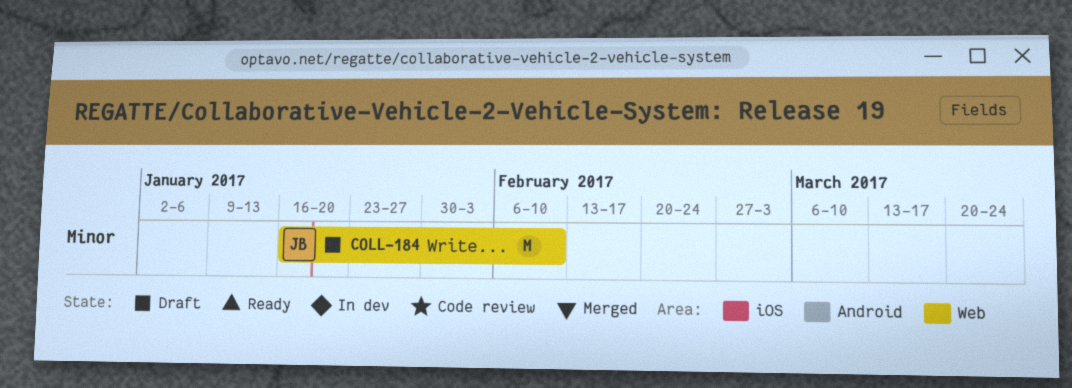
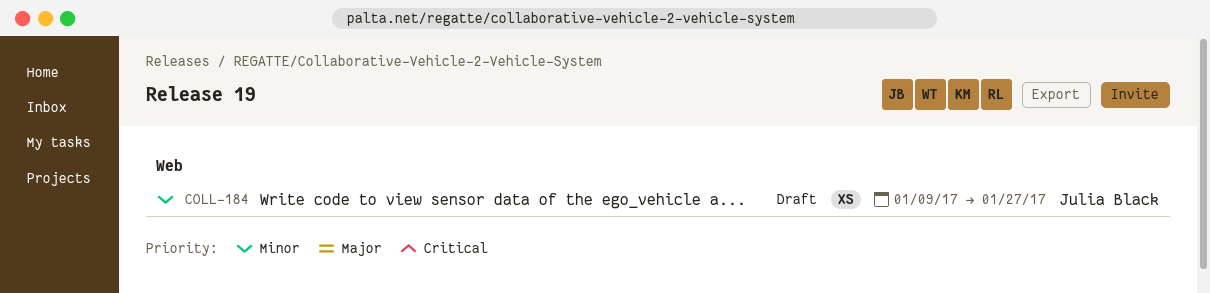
COLL-184, estimate: M -> XS
COLL-184, start: Jan 16 -> Jan 9
COLL-184, due: Feb 10 -> Jan 27

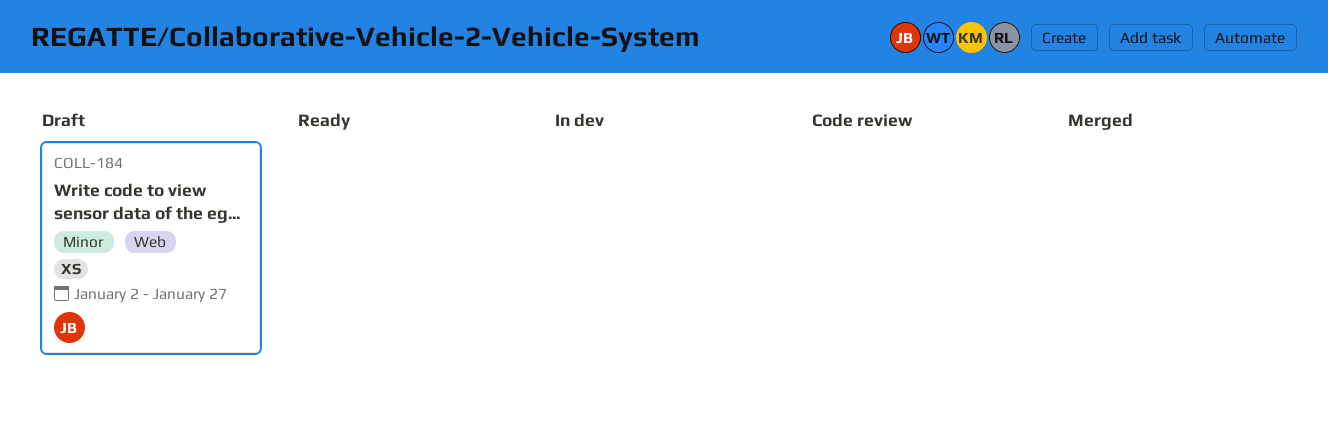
COLL-184, start: Jan 9 -> Jan 2

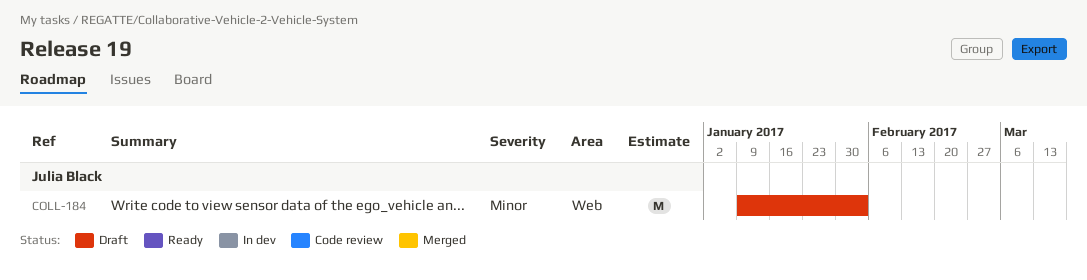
COLL-184, estimate: XS -> M
COLL-184, start: Jan 2 -> Jan 9
COLL-184, due: Jan 27 -> Feb 3

